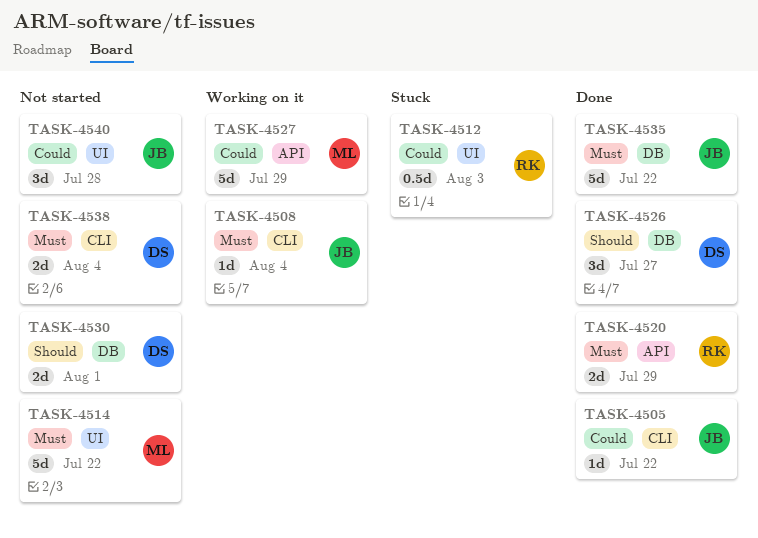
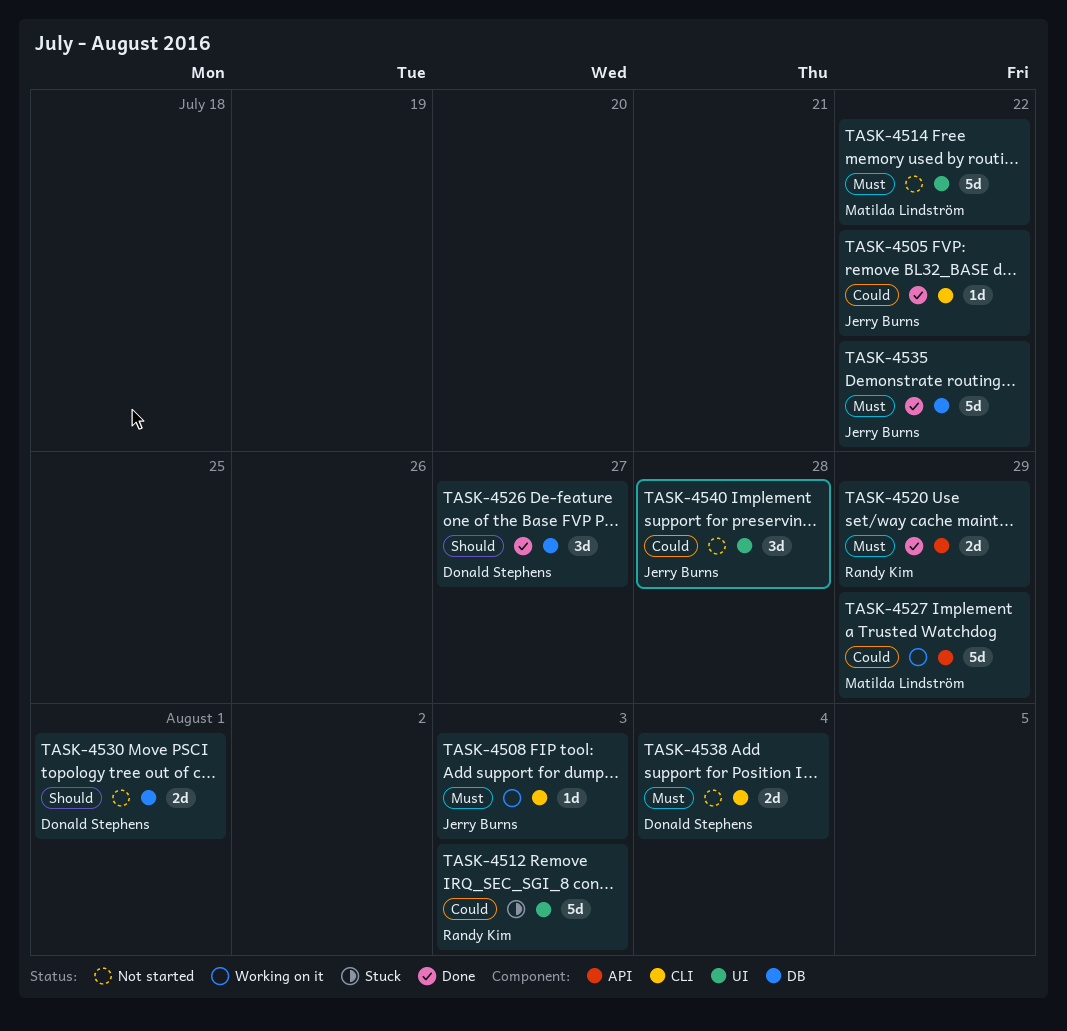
TASK-4508, due: Aug 4 -> Aug 3
TASK-4512, estimate: 0.5d -> 5d

